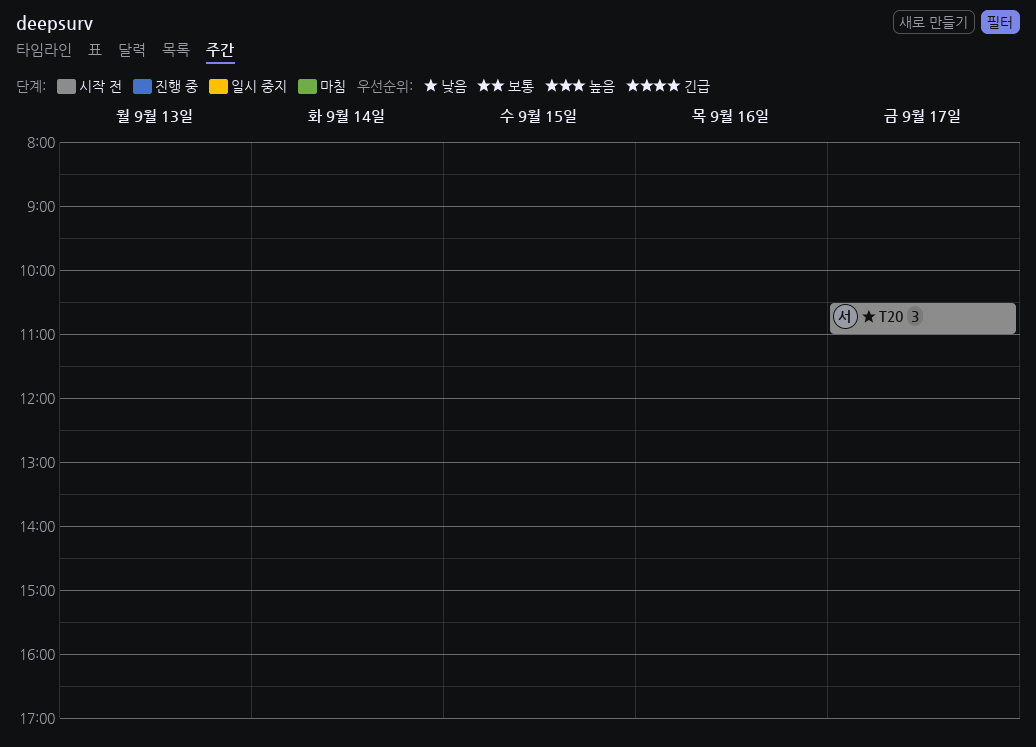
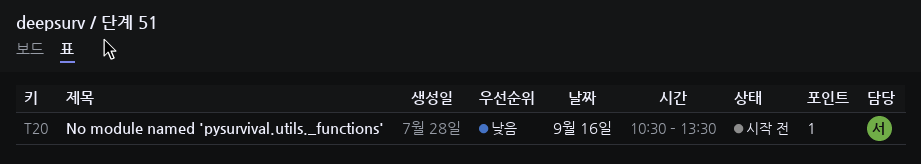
T20, estimate: 3 -> 1
T20, day: Sep 17 -> Sep 16
T20, ends: 11:00 -> 13:30

